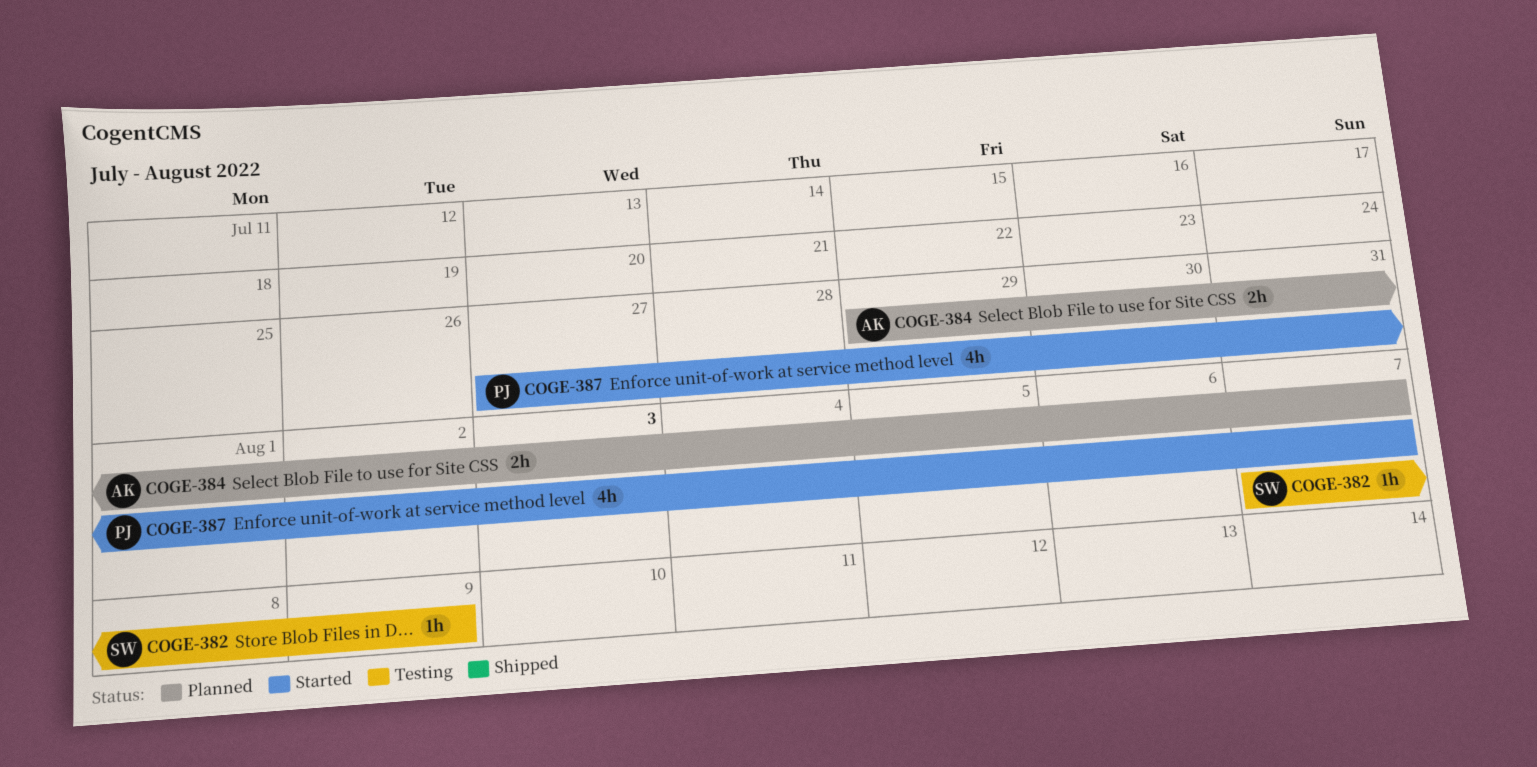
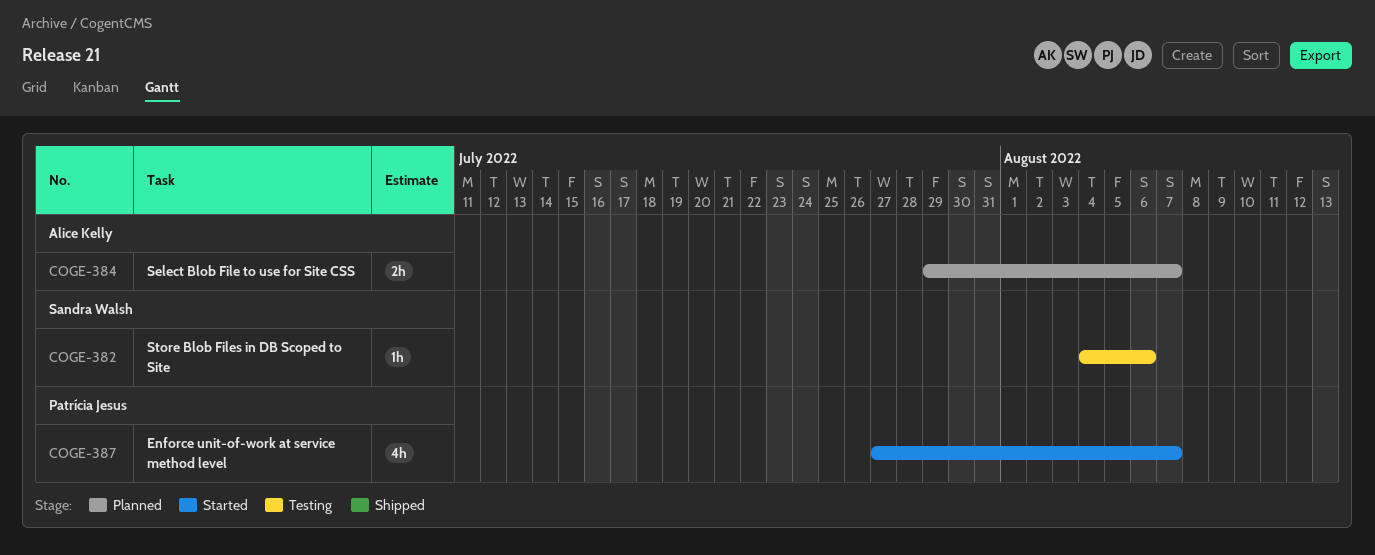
COGE-382, start: Aug 7 -> Aug 4
COGE-382, due: Aug 9 -> Aug 6

